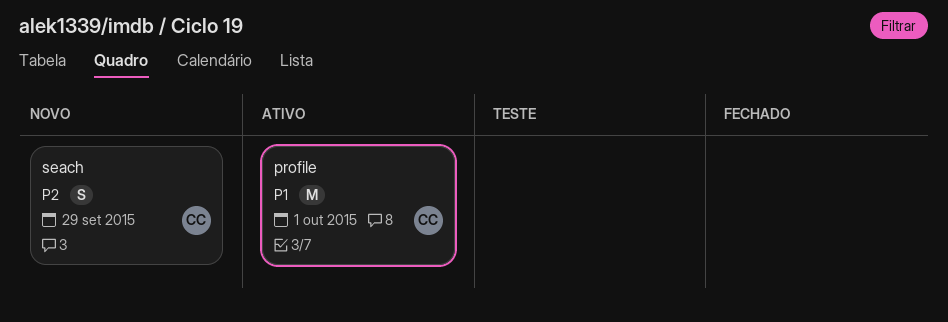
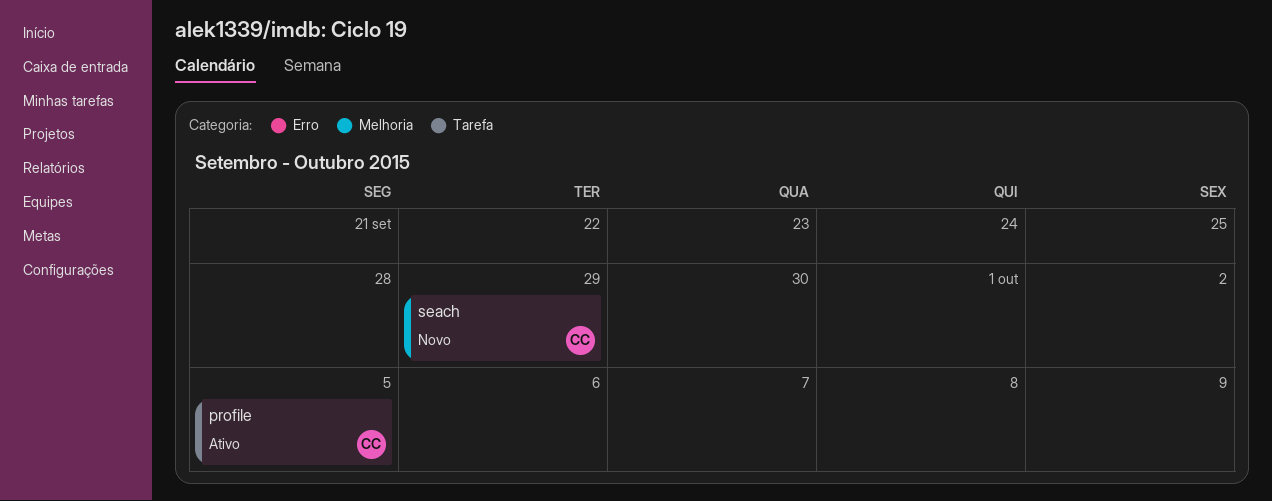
profile, due: Oct 1 -> Oct 5

